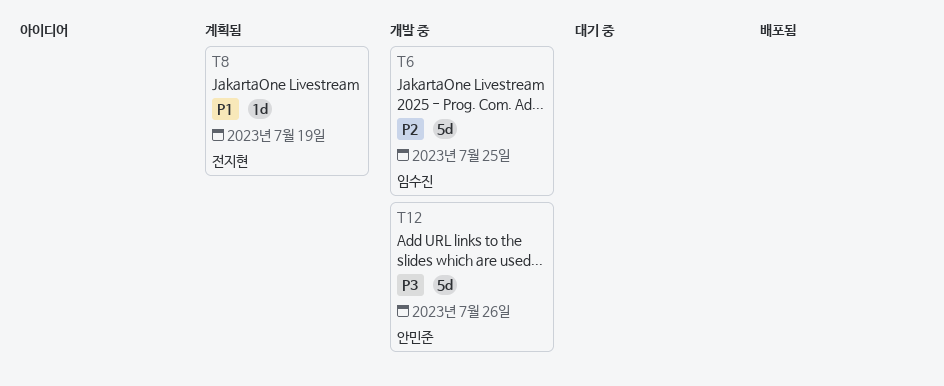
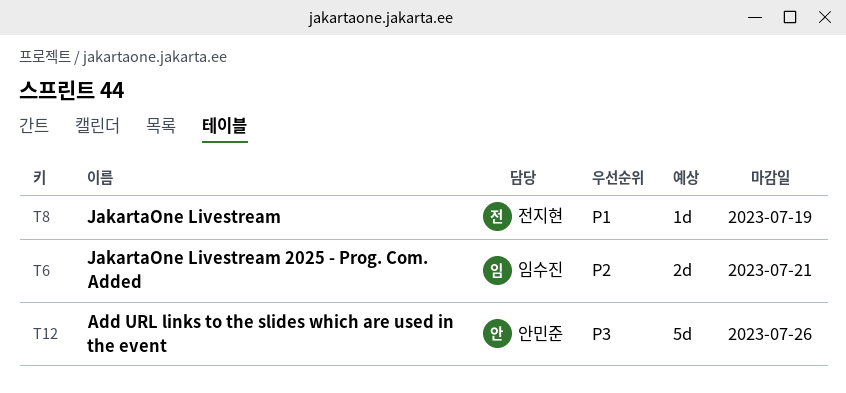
T6, estimate: 5d -> 2d
T6, due: Jul 25 -> Jul 21

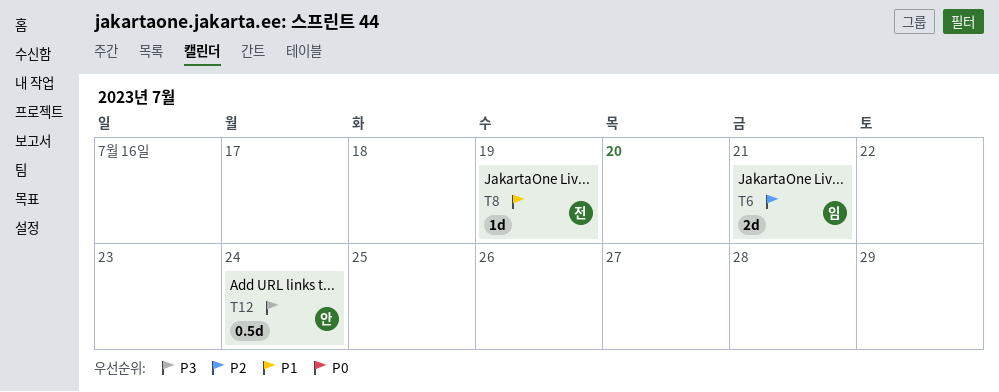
T12, estimate: 5d -> 0.5d
T12, due: Jul 26 -> Jul 24

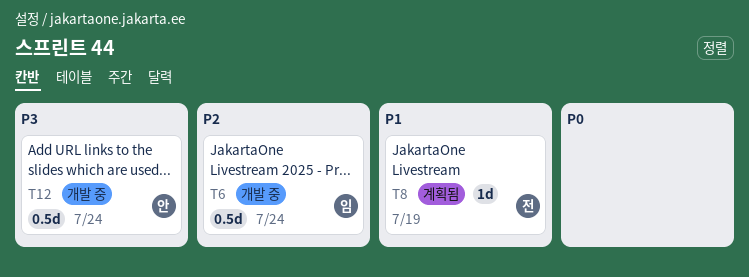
T6, estimate: 2d -> 0.5d
T6, due: Jul 21 -> Jul 24

